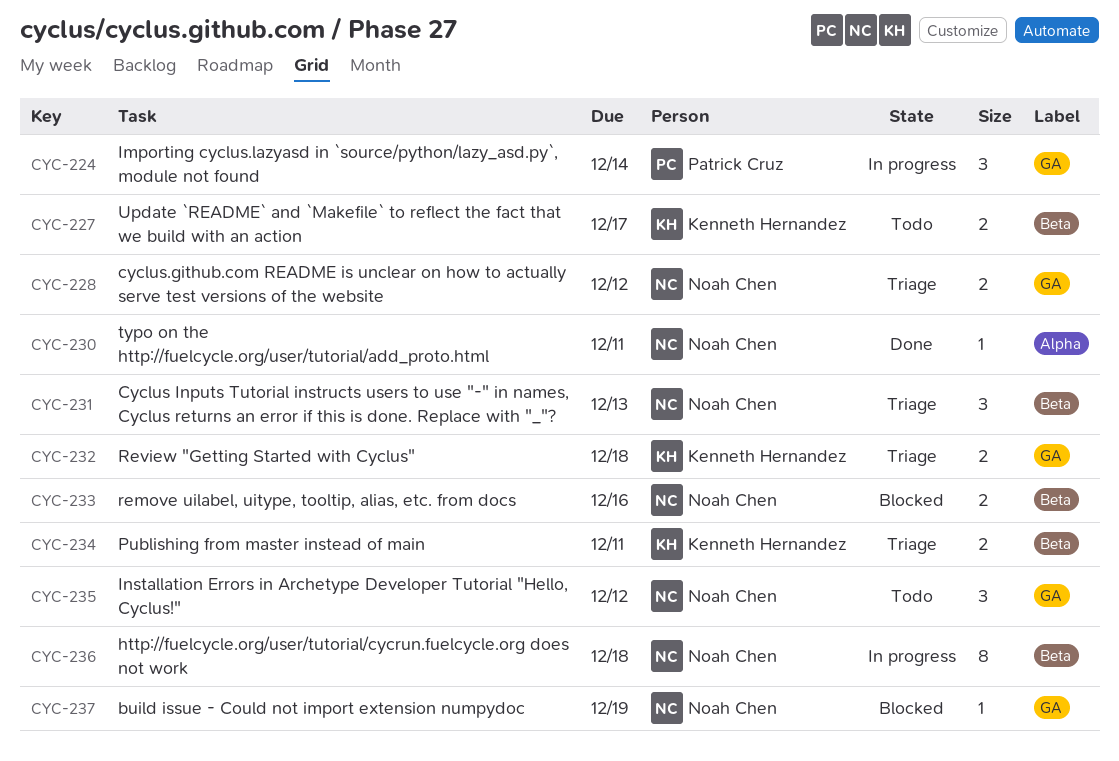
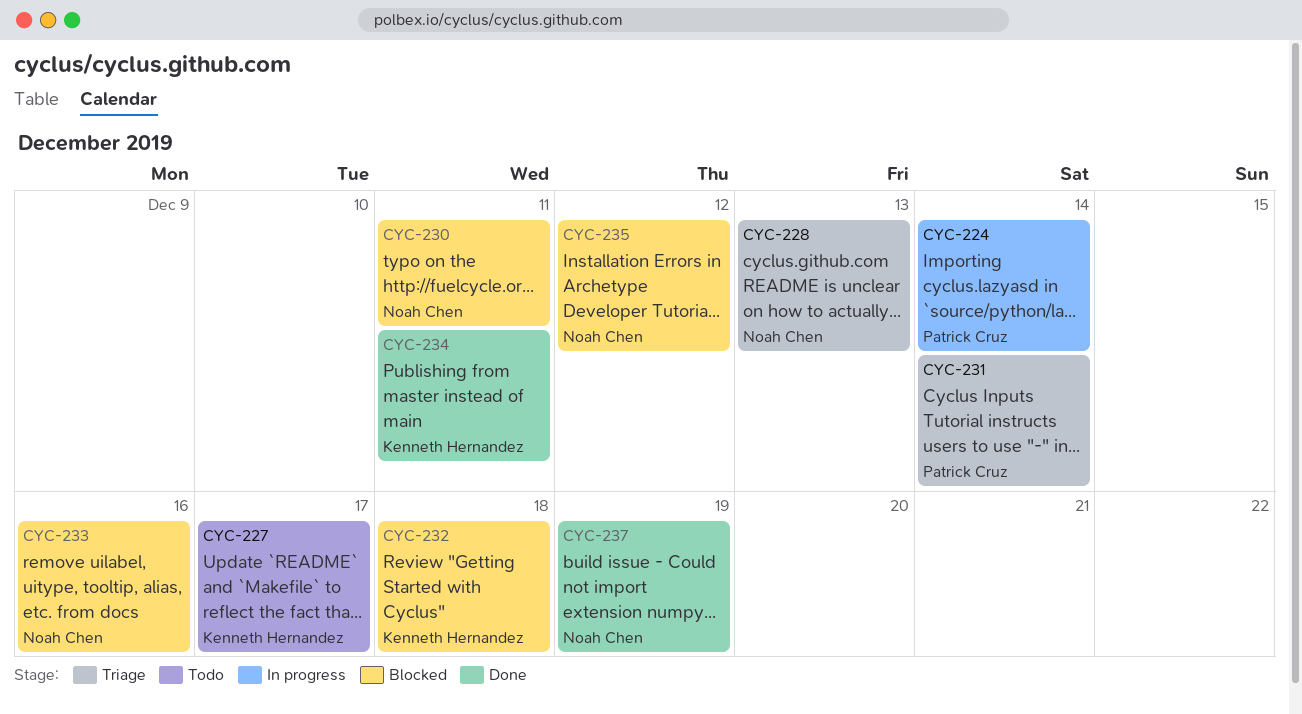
CYC-228, due: Dec 12 -> Dec 13
CYC-230, status: Done -> Blocked
CYC-231, owner: Noah Chen -> Patrick Cruz
CYC-231, due: Dec 13 -> Dec 14
CYC-232, status: Triage -> Blocked
CYC-234, status: Triage -> Done
CYC-235, status: Todo -> Blocked
CYC-236: present -> none
CYC-237, status: Blocked -> Done

